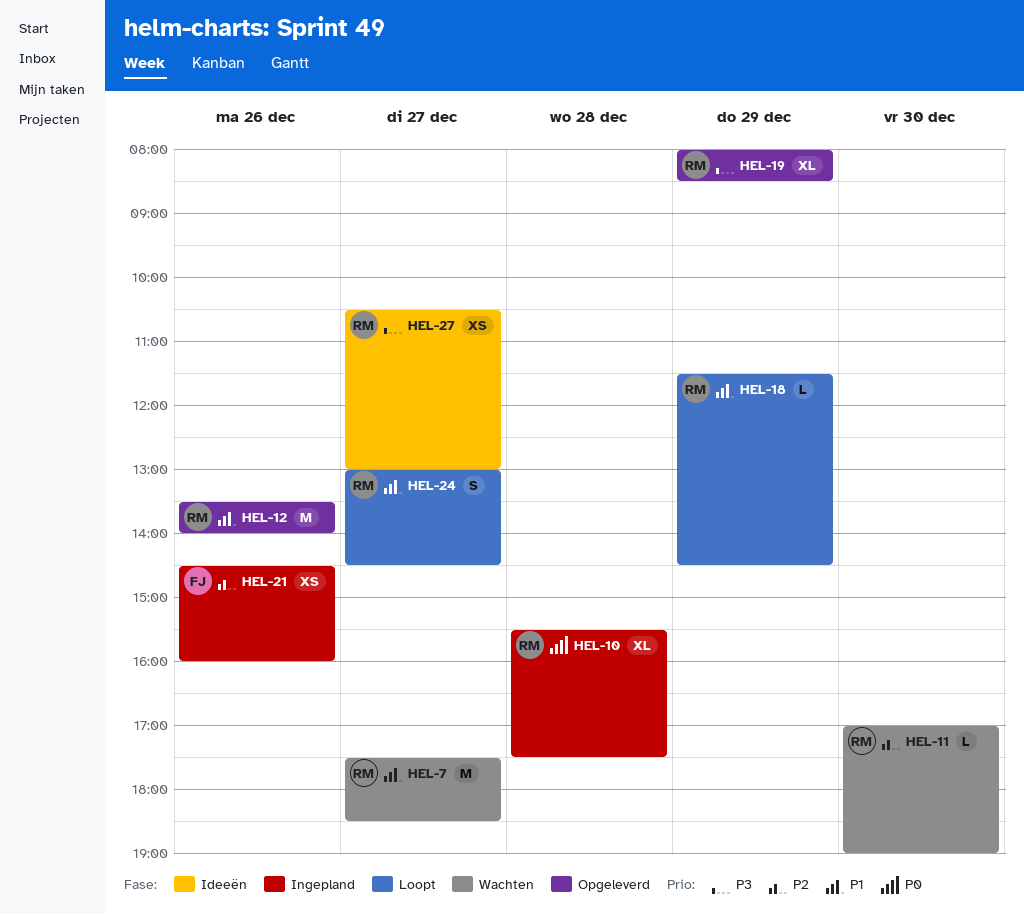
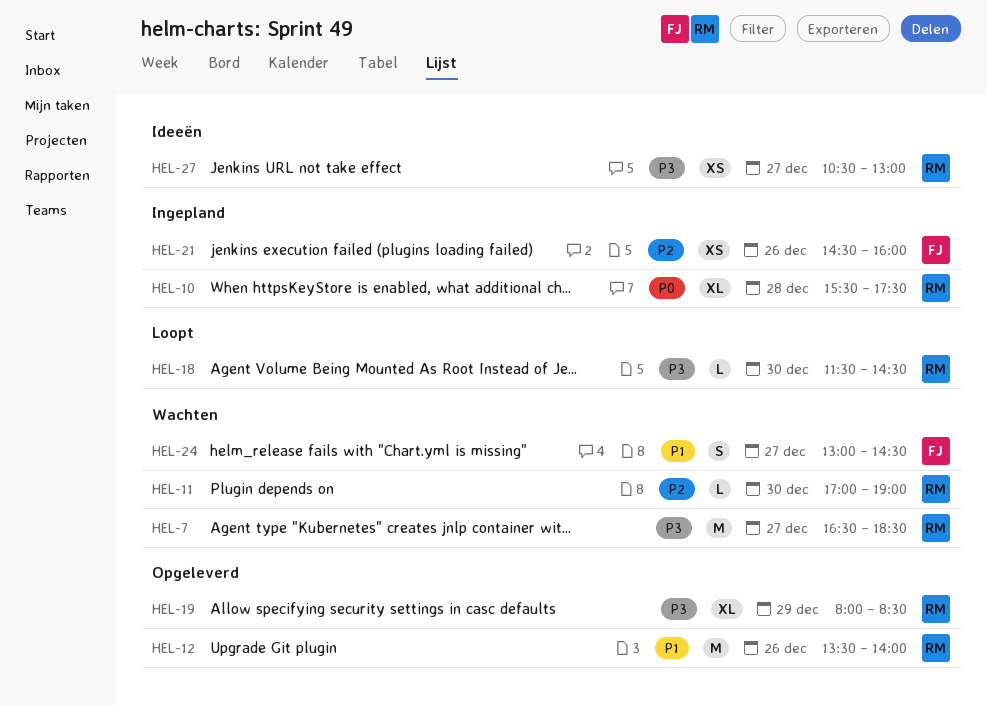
HEL-7, priority: P1 -> P3
HEL-7, begins: 17:30 -> 16:30
HEL-18, priority: P1 -> P3
HEL-18, day: Dec 29 -> Dec 30
HEL-24, status: Loopt -> Wachten
HEL-24, owner: RM -> FJ

